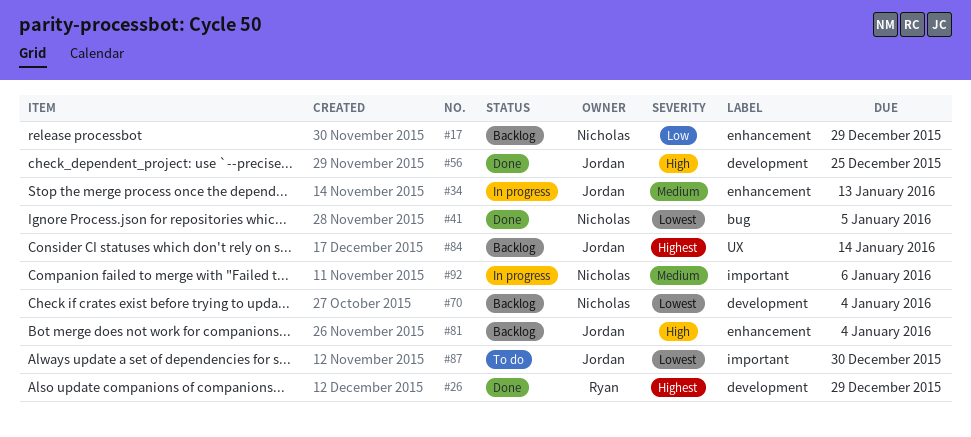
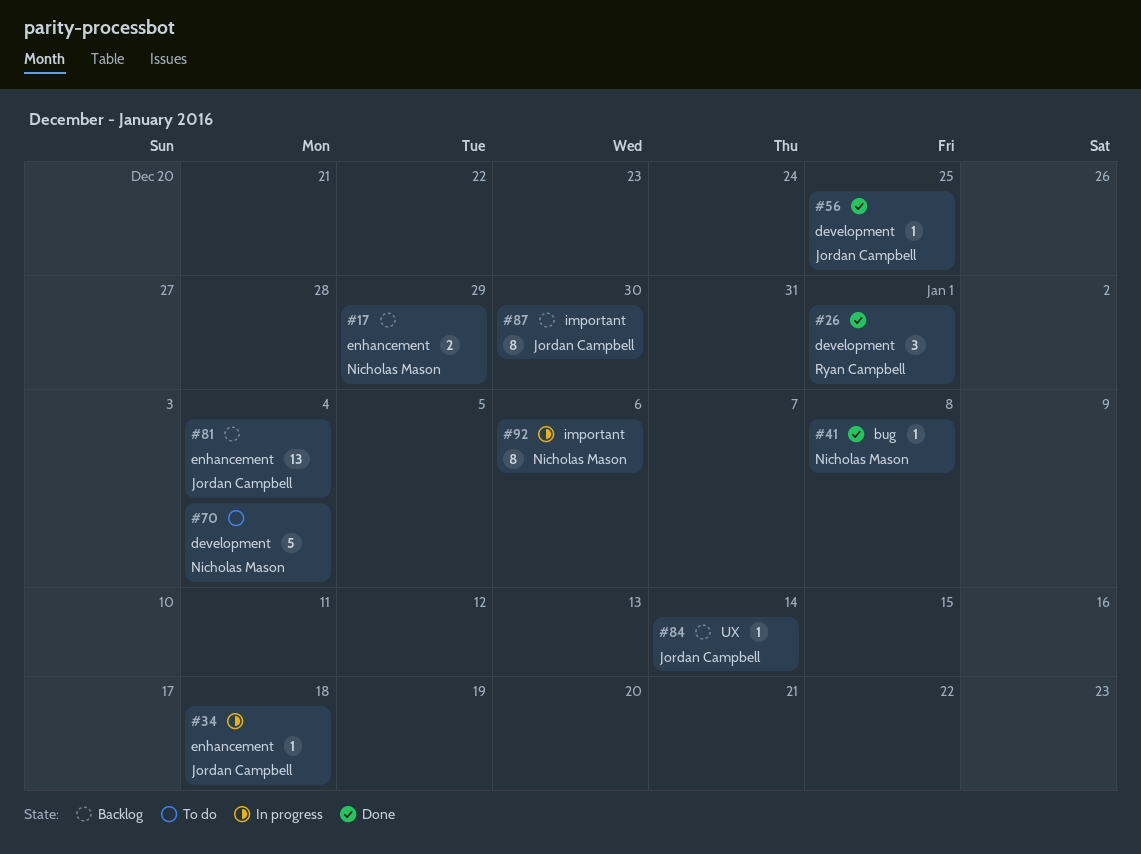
#26, due: Dec 29 -> Jan 1
#34, due: Jan 13 -> Jan 18
#41, due: Jan 5 -> Jan 8
#70, status: Backlog -> To do
#87, status: To do -> Backlog

